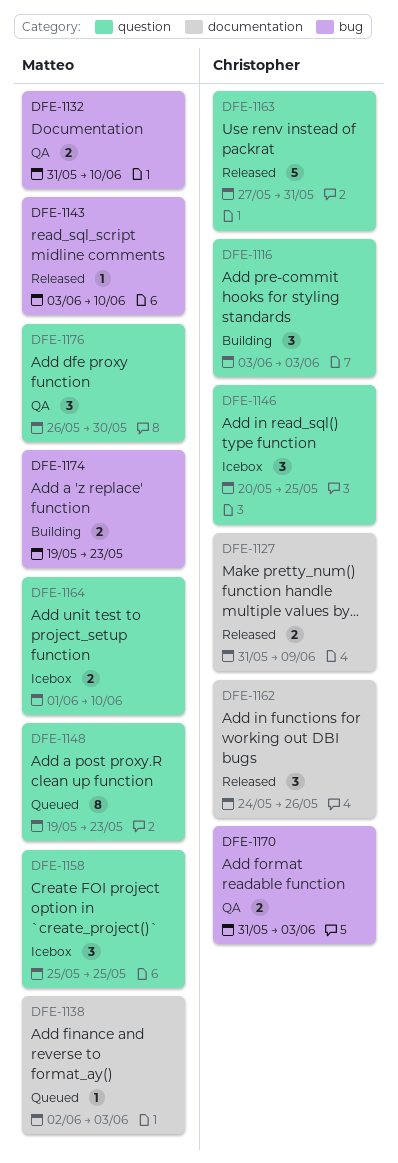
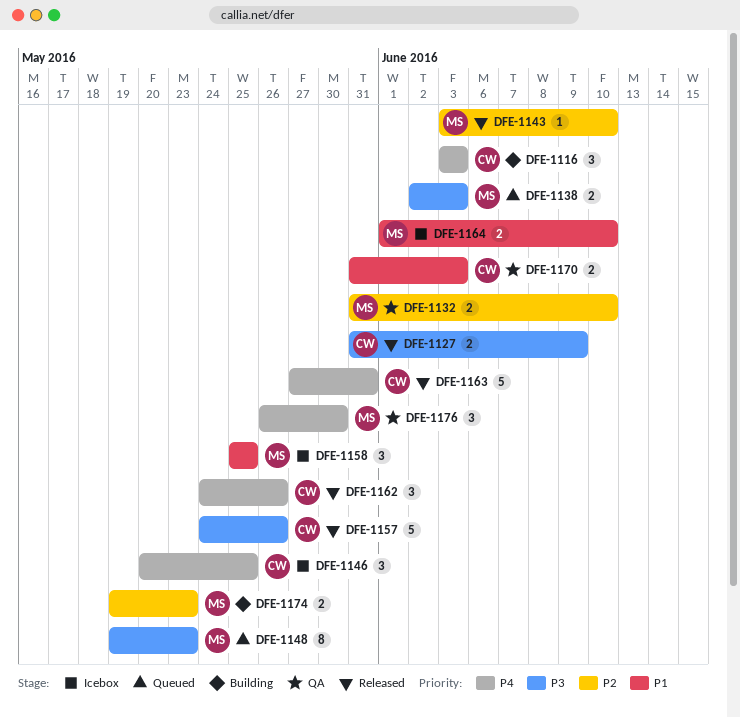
DFE-1138, estimate: 1 -> 2
DFE-1157: none -> present

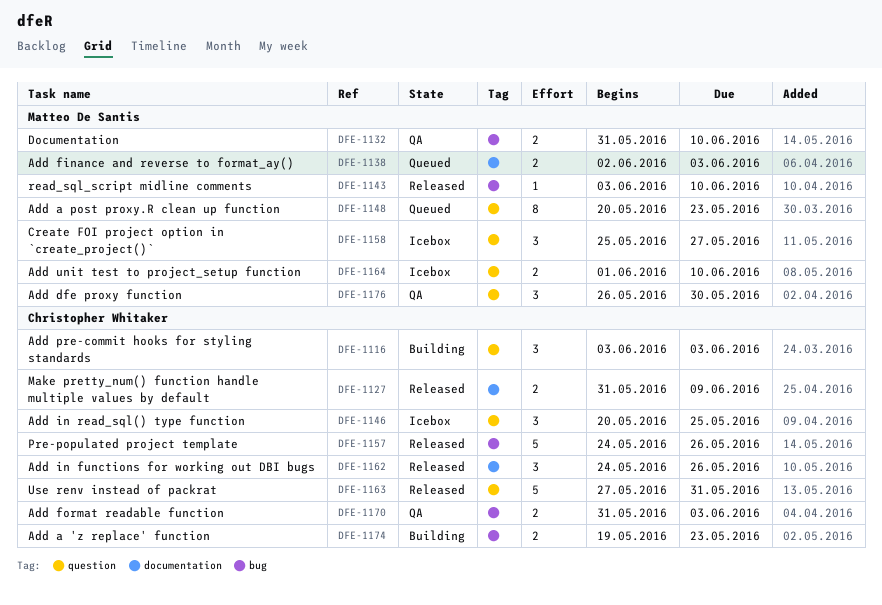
DFE-1148, start: May 19 -> May 20
DFE-1158, due: May 25 -> May 27
DFE-1174, owner: Matteo De Santis -> Christopher Whitaker

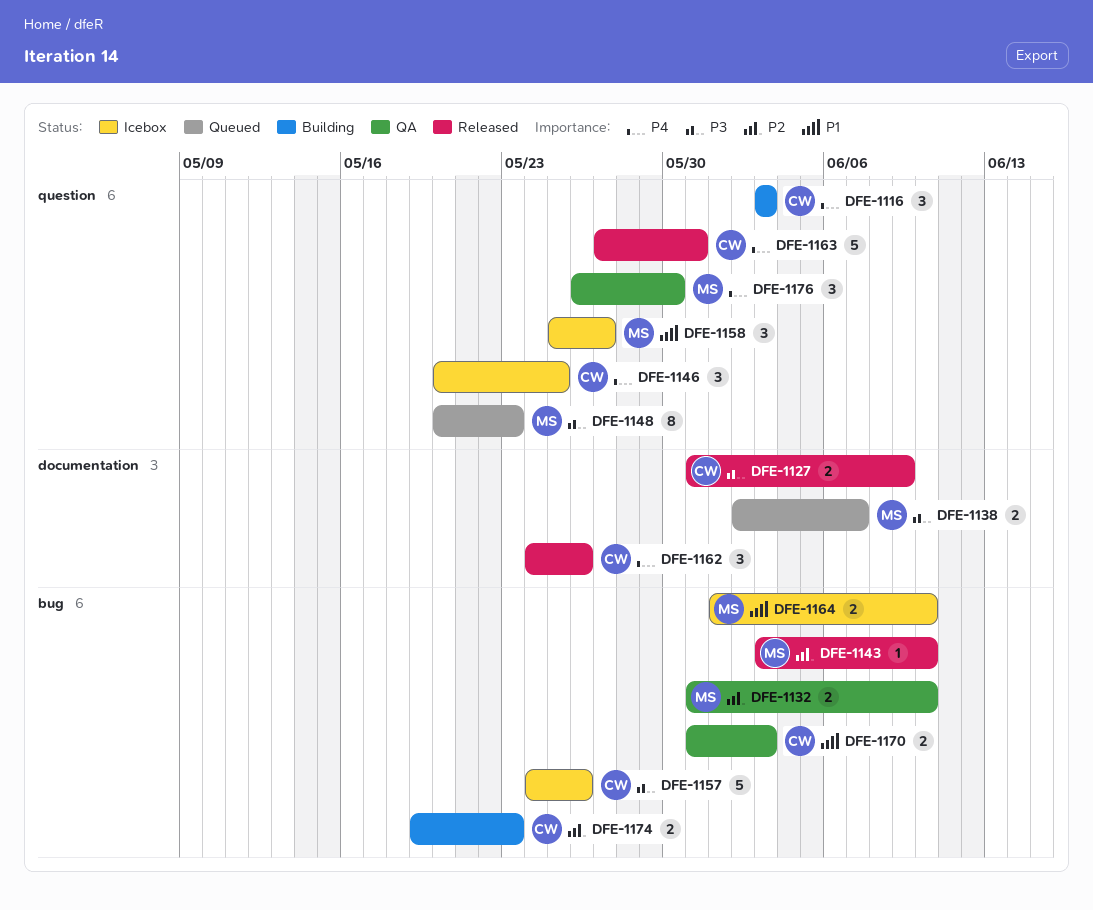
DFE-1138, due: Jun 3 -> Jun 7
DFE-1157, status: Released -> Icebox
DFE-1164, label: question -> bug

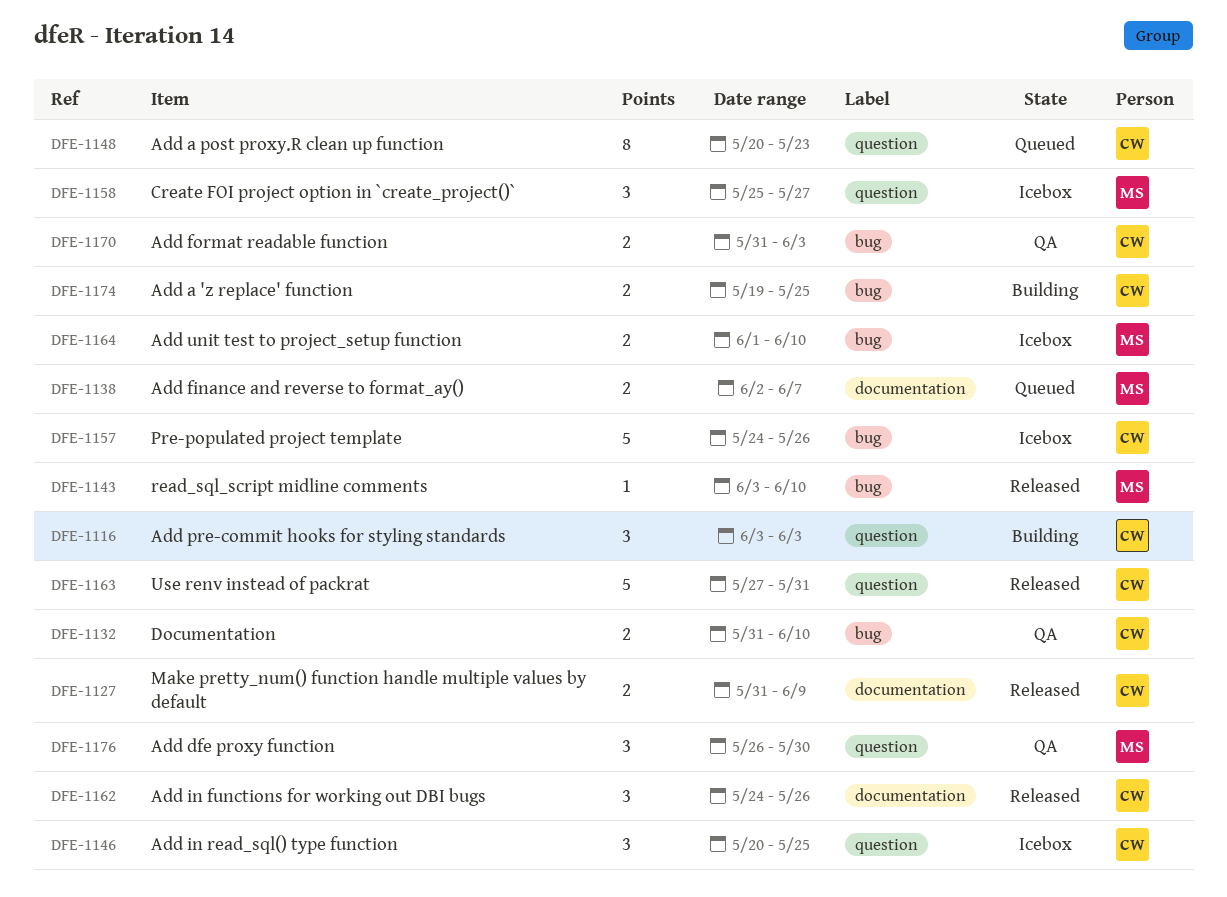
DFE-1132, owner: MS -> CW
DFE-1148, owner: MS -> CW
DFE-1174, due: May 23 -> May 25

